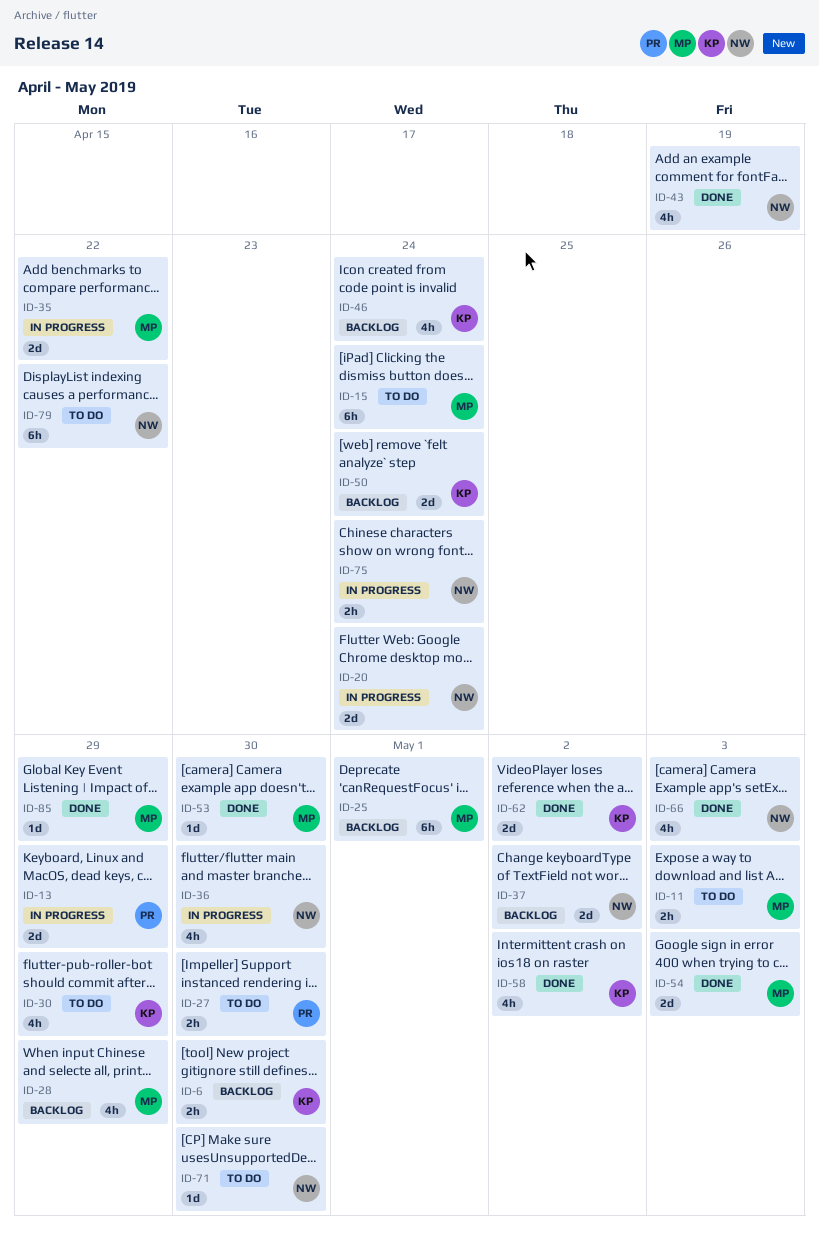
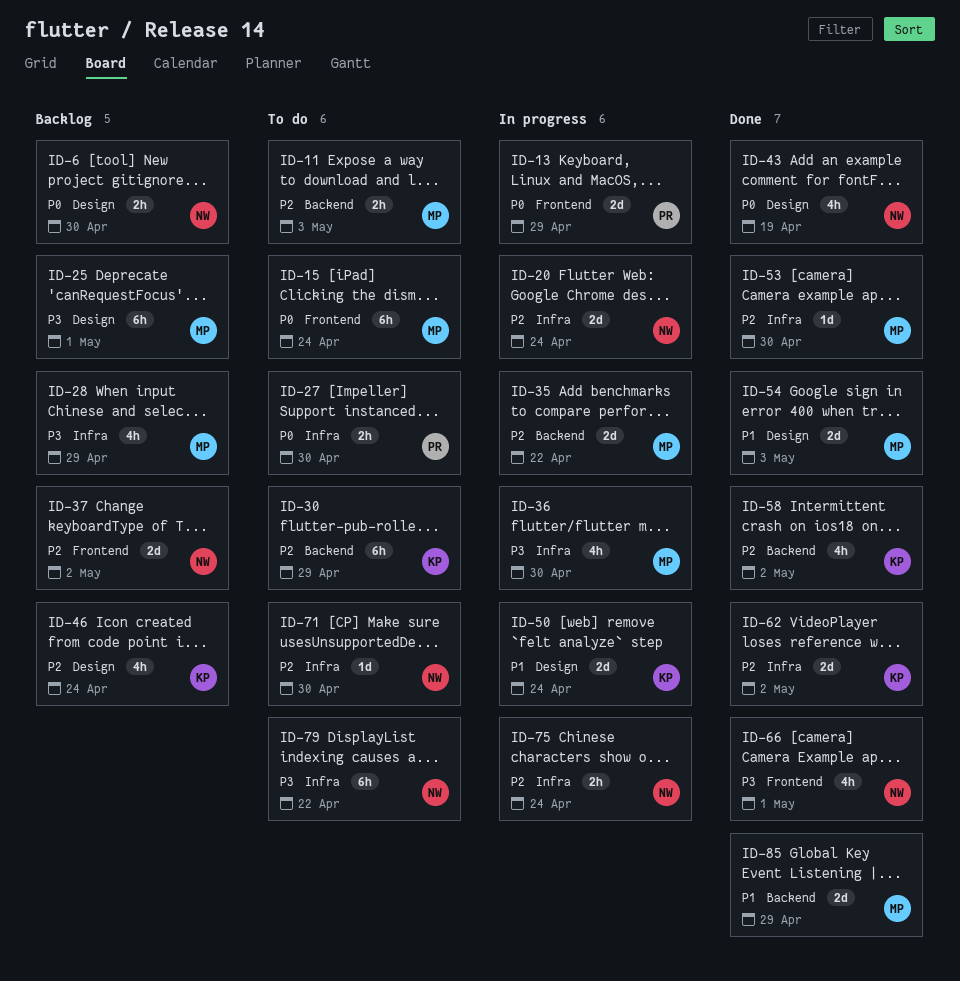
ID-6, owner: KP -> NW
ID-30, estimate: 4h -> 6h
ID-36, owner: NW -> MP
ID-50, status: Backlog -> In progress
ID-66, due: May 3 -> May 1
ID-85, estimate: 1d -> 2d

